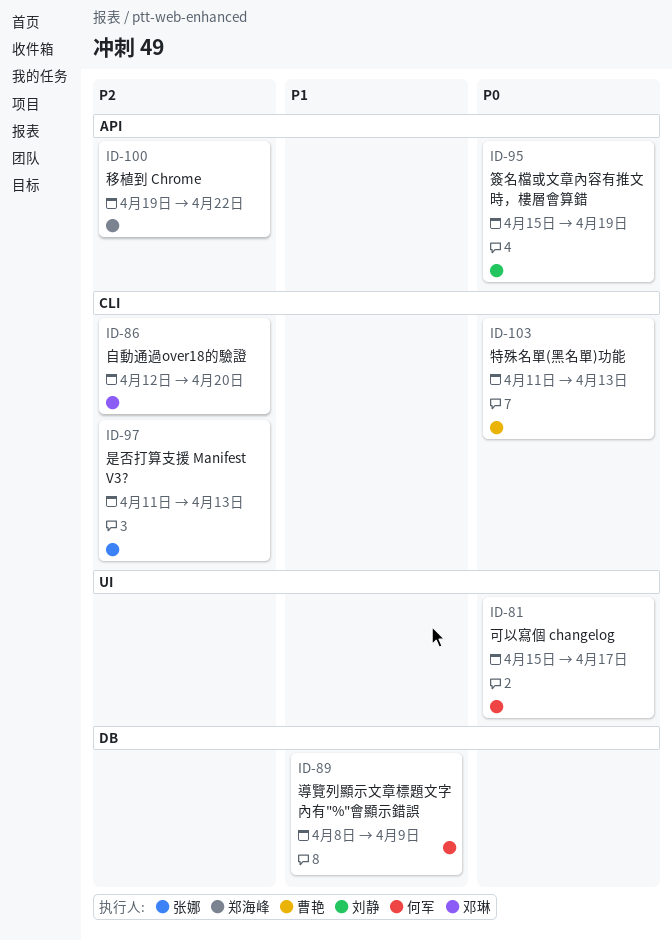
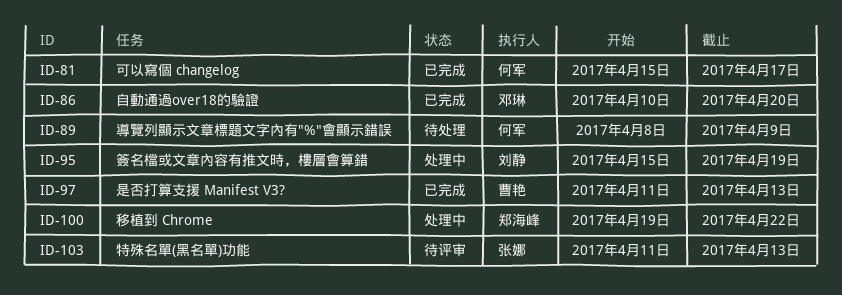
ID-86, start: Apr 12 -> Apr 10
ID-97, owner: 张娜 -> 曹艳
ID-103, owner: 曹艳 -> 张娜

